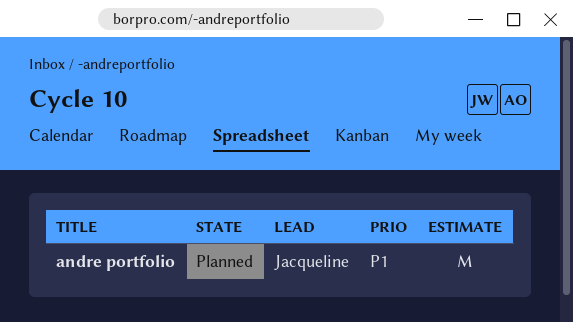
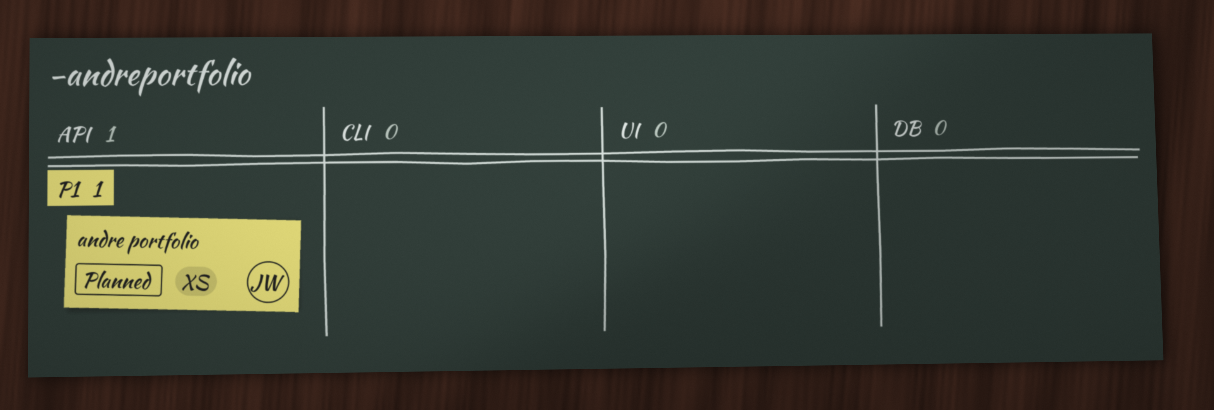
andre portfolio, estimate: M -> XS

